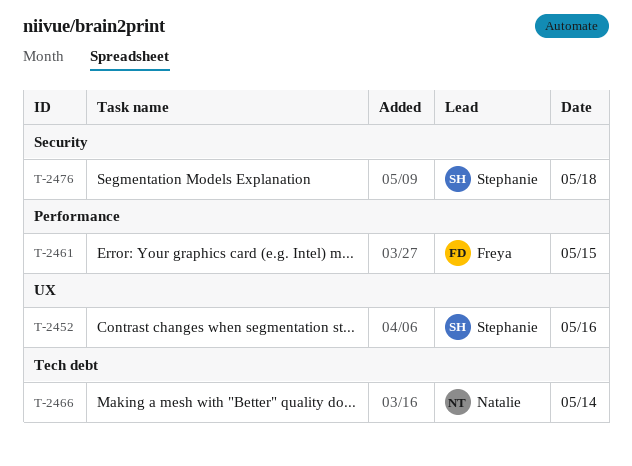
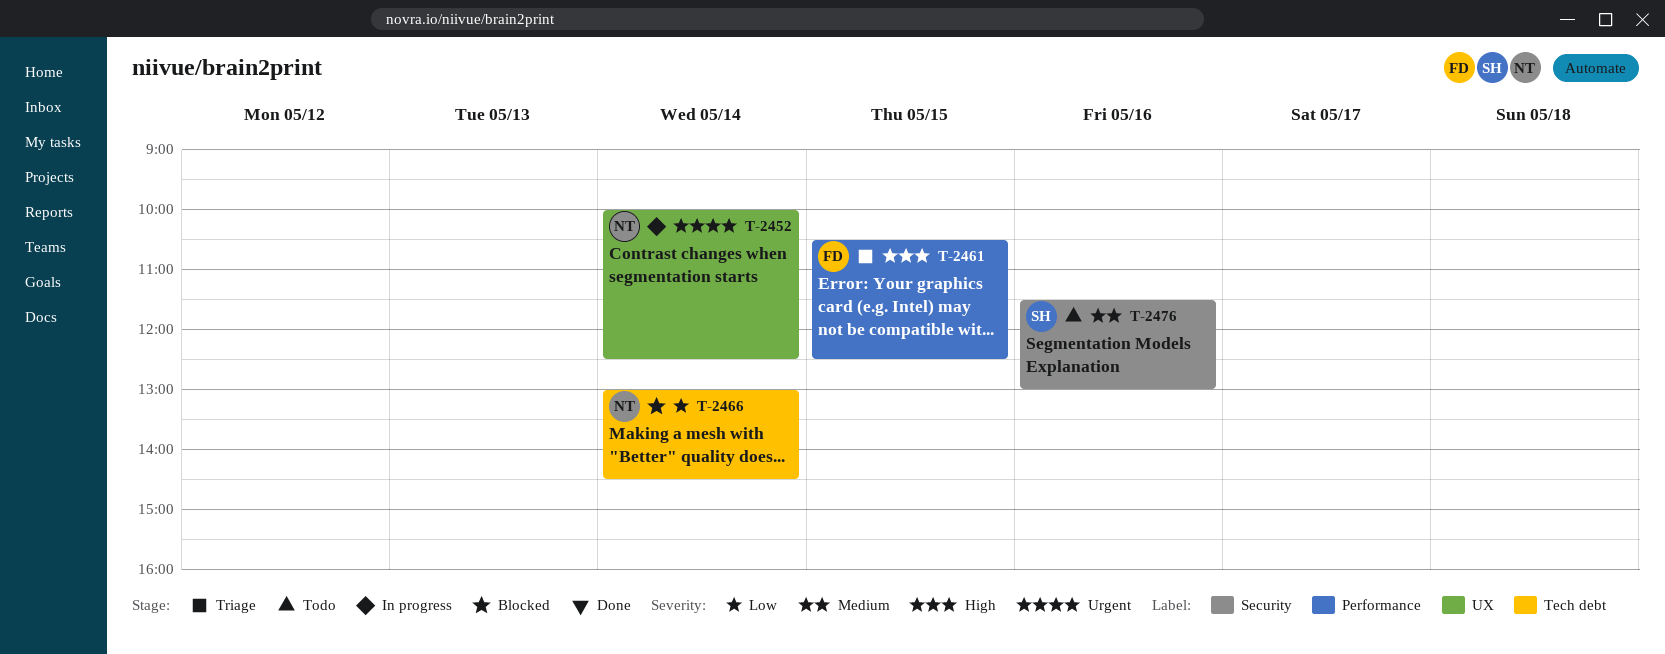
T-2452, owner: Stephanie -> Natalie
T-2452, day: May 16 -> May 14
T-2476, day: May 18 -> May 16

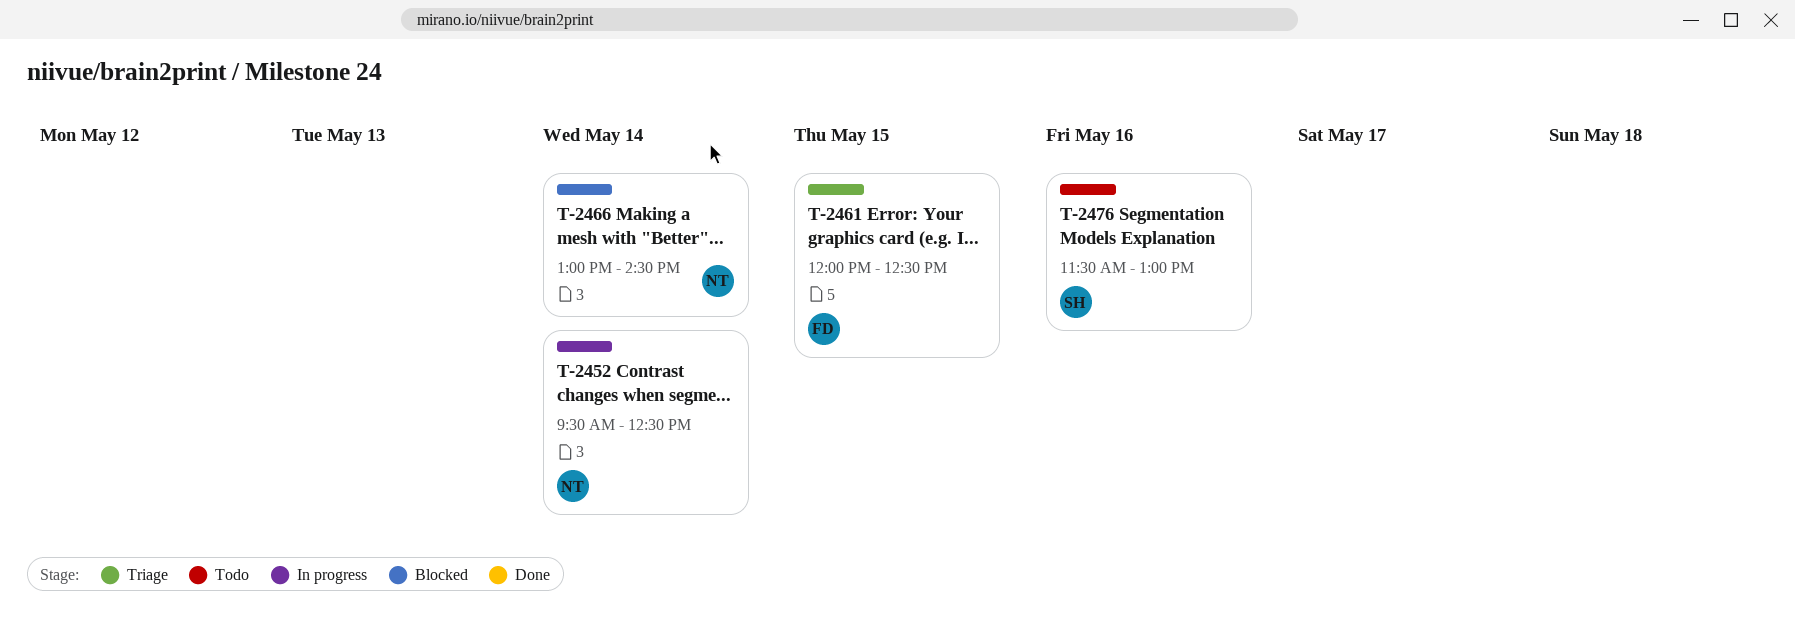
T-2452, begins: 10:00 -> 09:30
T-2461, begins: 10:30 -> 12:00

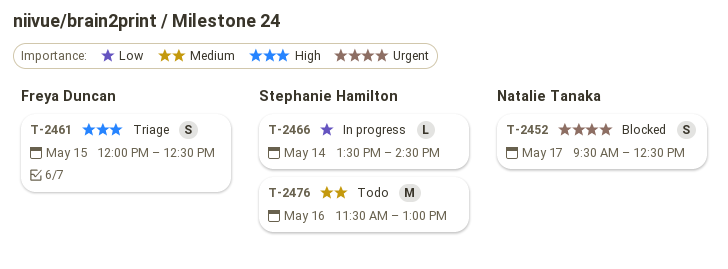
T-2452, status: In progress -> Blocked
T-2452, day: May 14 -> May 17
T-2466, status: Blocked -> In progress
T-2466, owner: Natalie Tanaka -> Stephanie Hamilton
T-2466, begins: 13:00 -> 13:30

